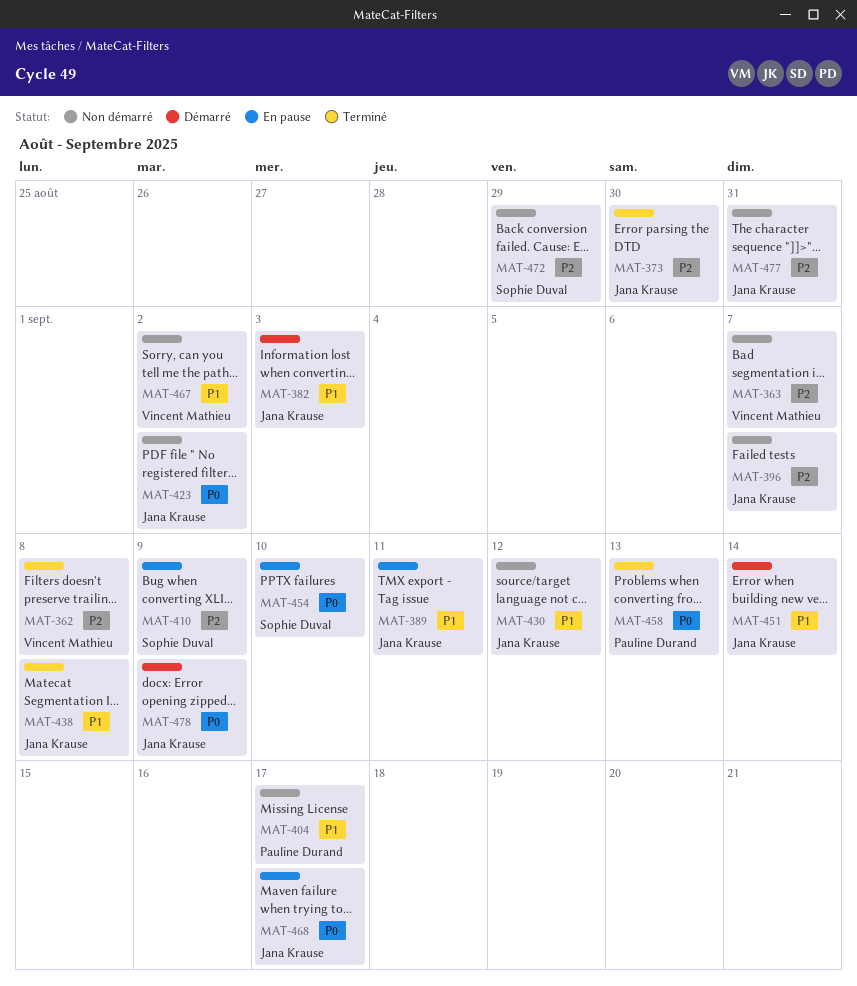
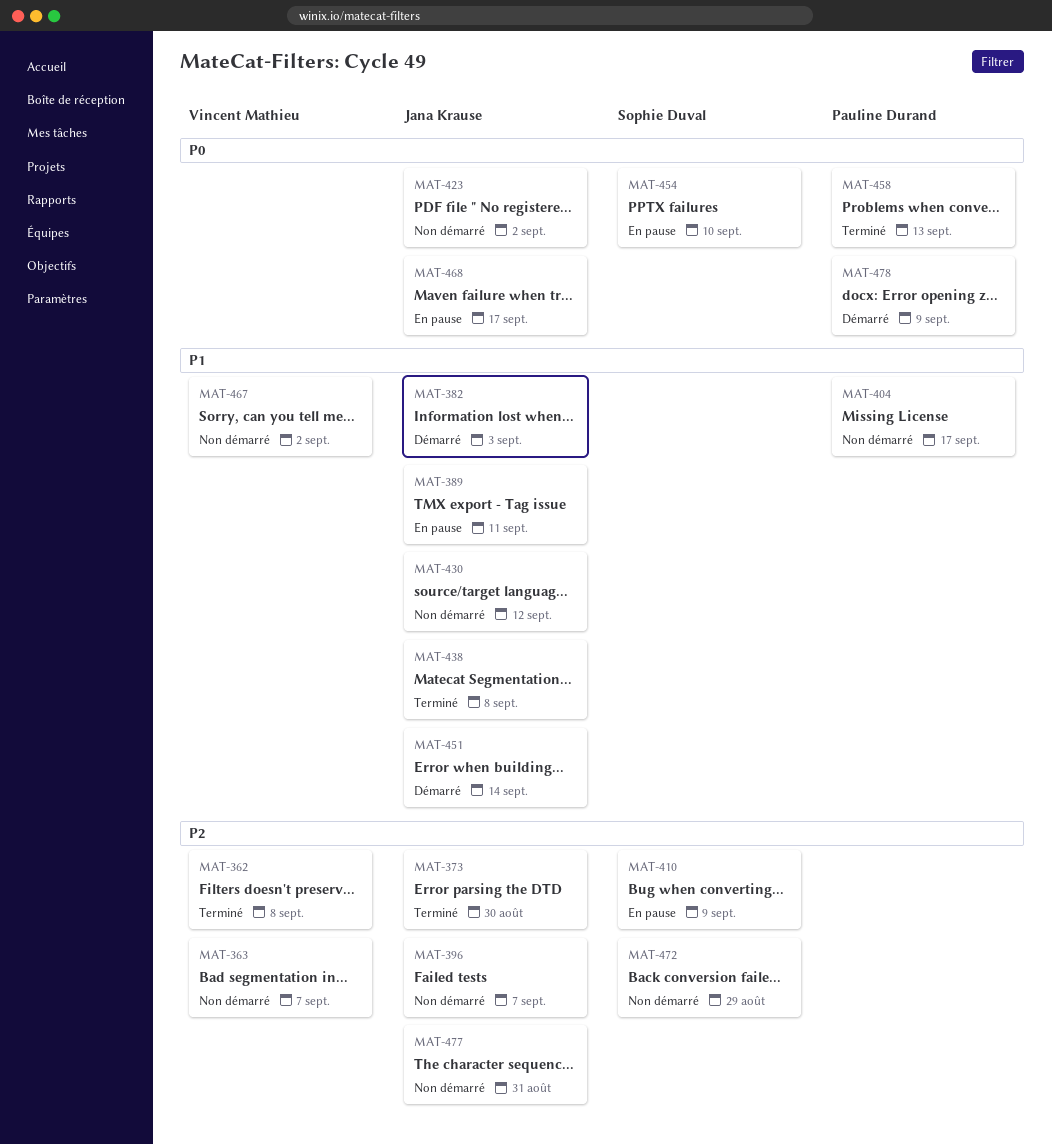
MAT-478, owner: Jana Krause -> Pauline Durand

